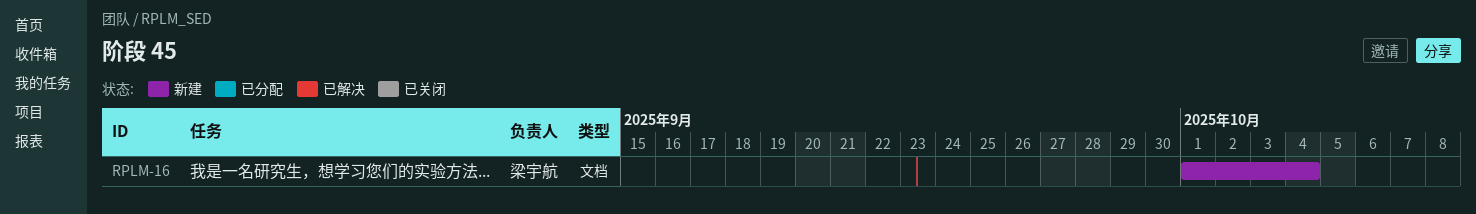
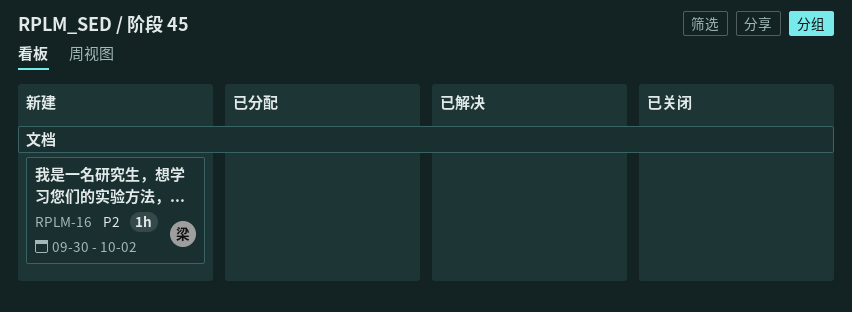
RPLM-16, start: Oct 1 -> Sep 30
RPLM-16, due: Oct 4 -> Oct 2

